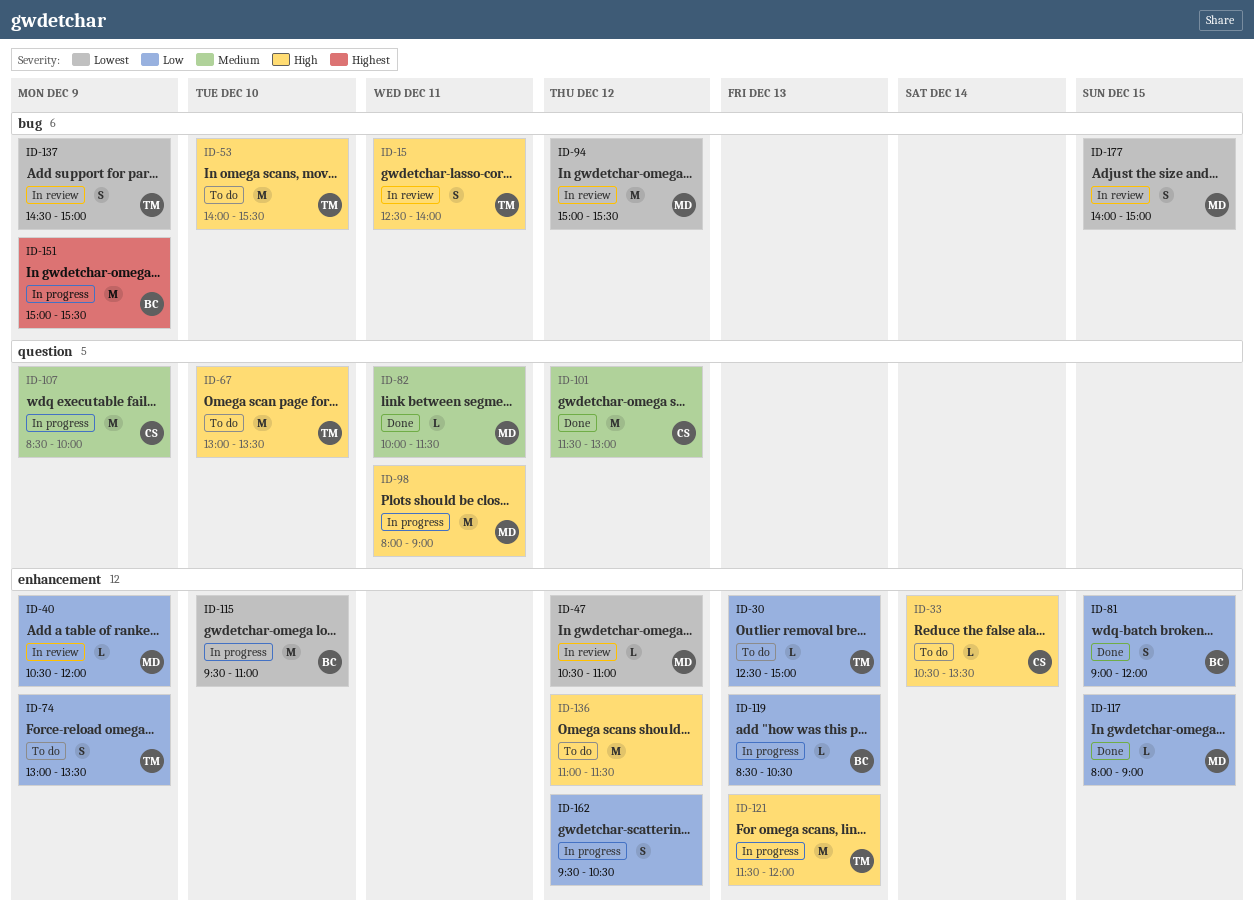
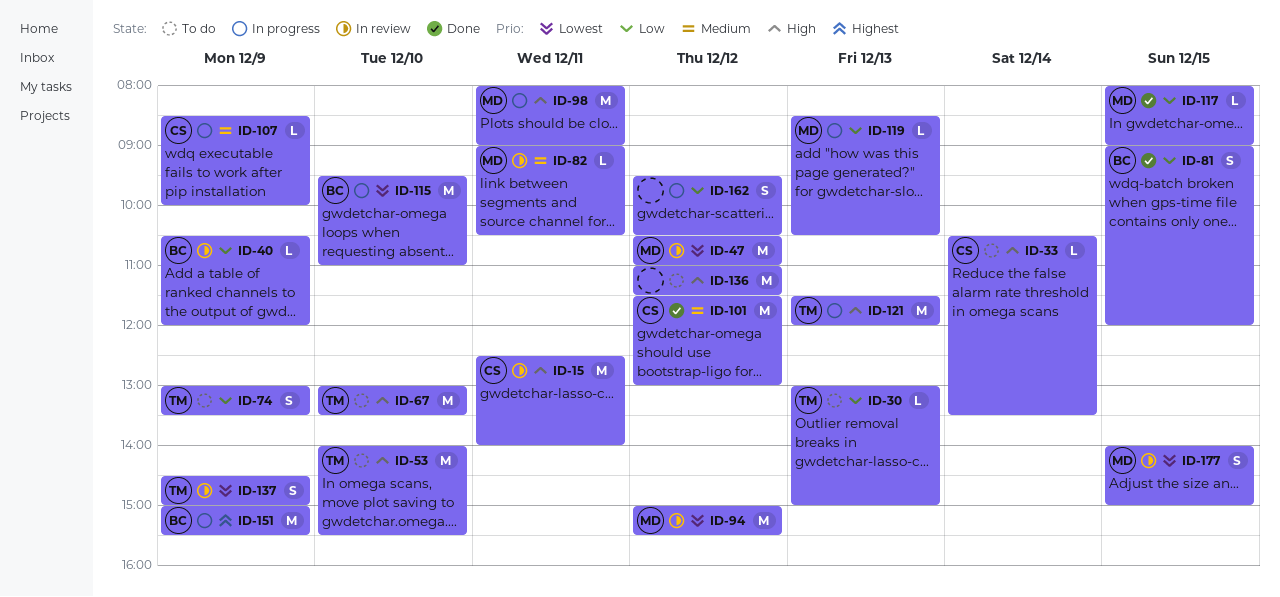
ID-15, owner: TM -> CS
ID-15, estimate: S -> M
ID-30, begins: 12:30 -> 13:00
ID-40, owner: MD -> BC
ID-47, estimate: L -> M
ID-82, status: Done -> In review
ID-82, begins: 10:00 -> 09:00
ID-82, ends: 11:30 -> 10:30
ID-107, estimate: M -> L
ID-119, owner: BC -> MD

